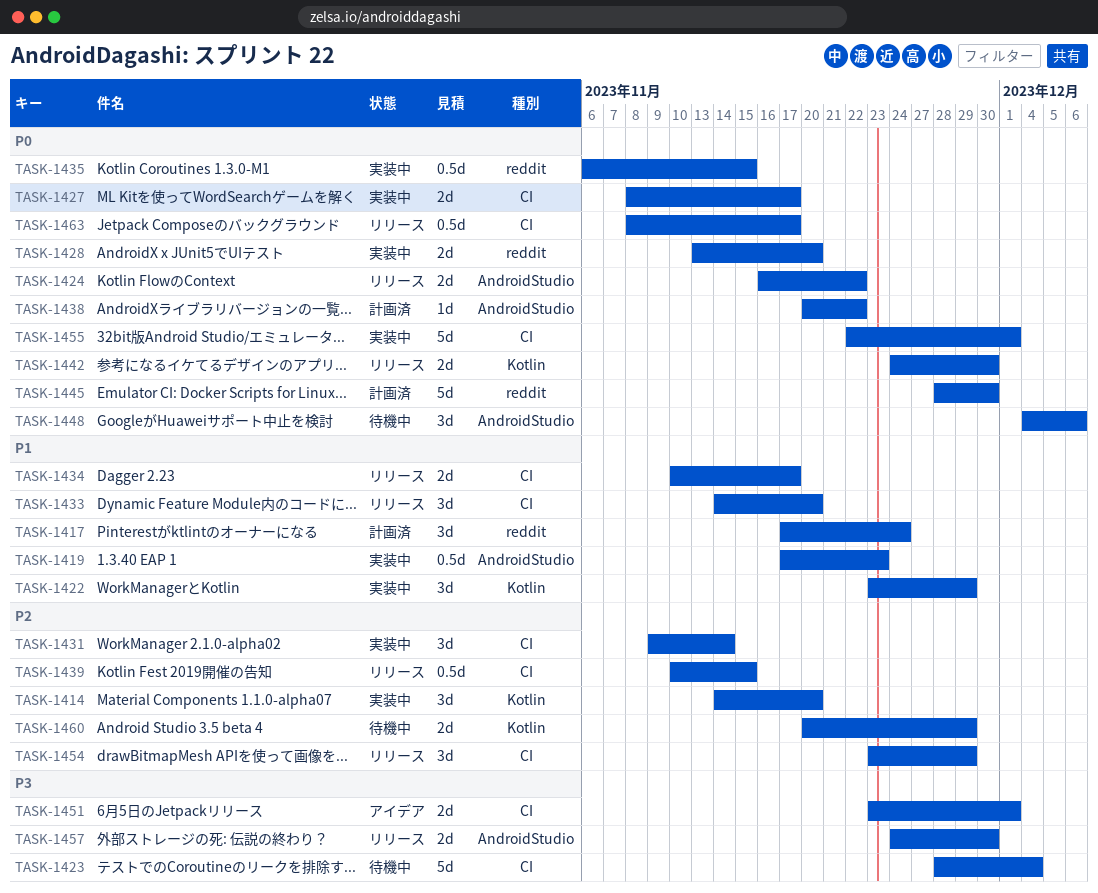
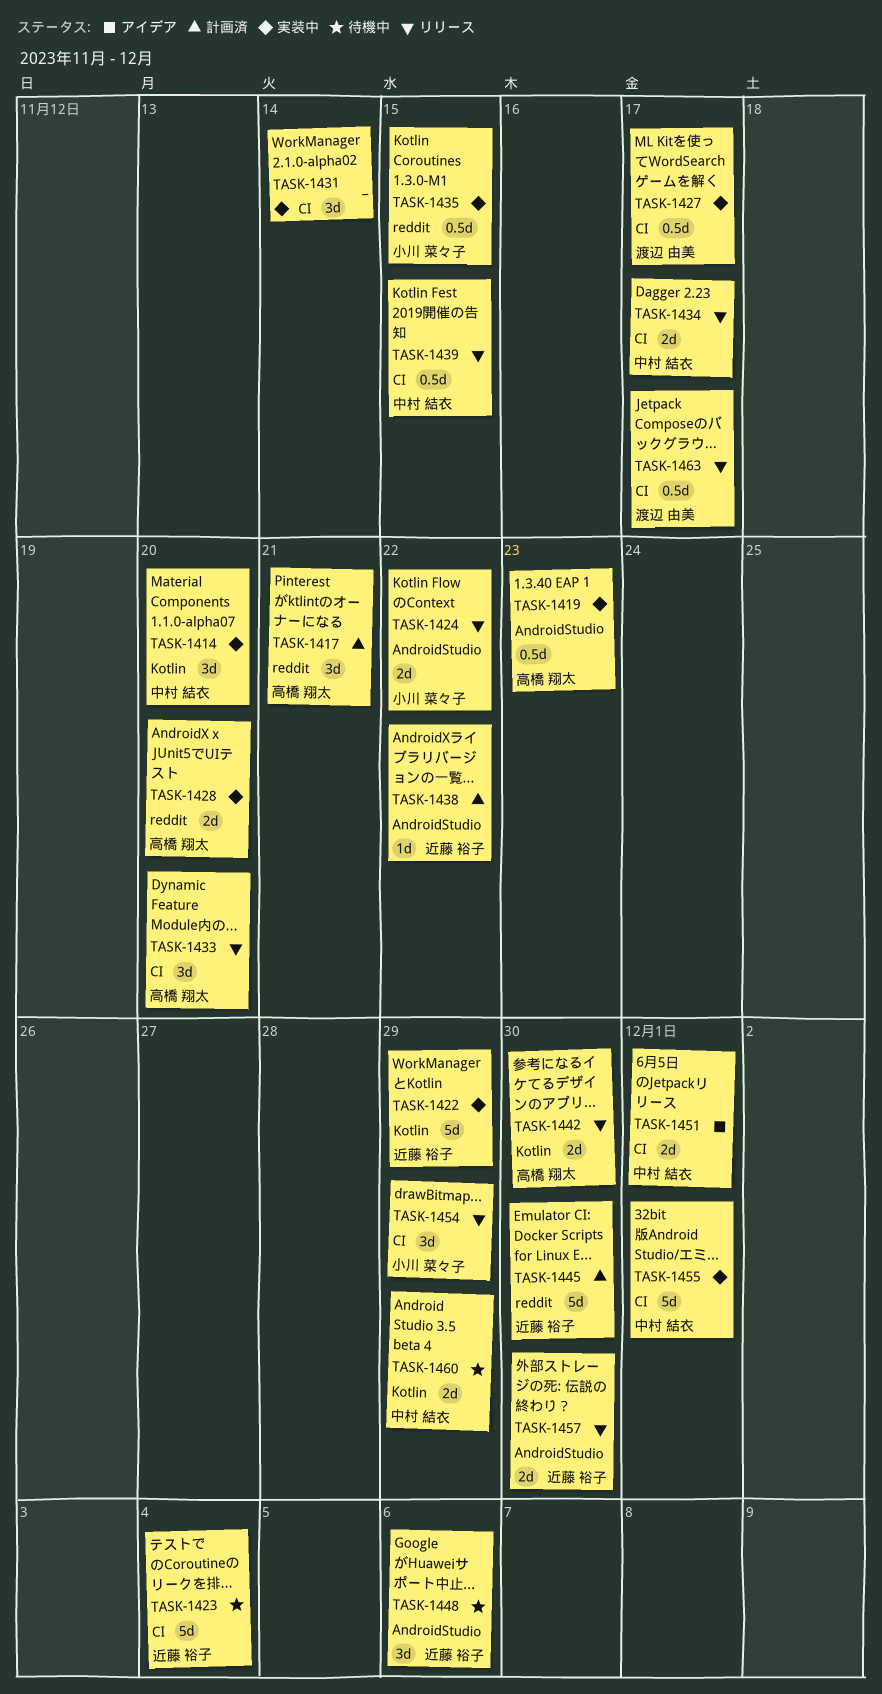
TASK-1417, due: Nov 24 -> Nov 21
TASK-1422, estimate: 3d -> 5d
TASK-1427, estimate: 2d -> 0.5d

